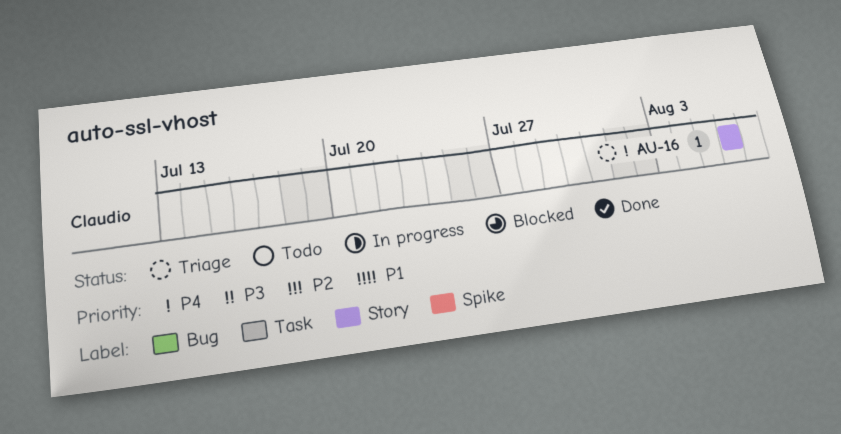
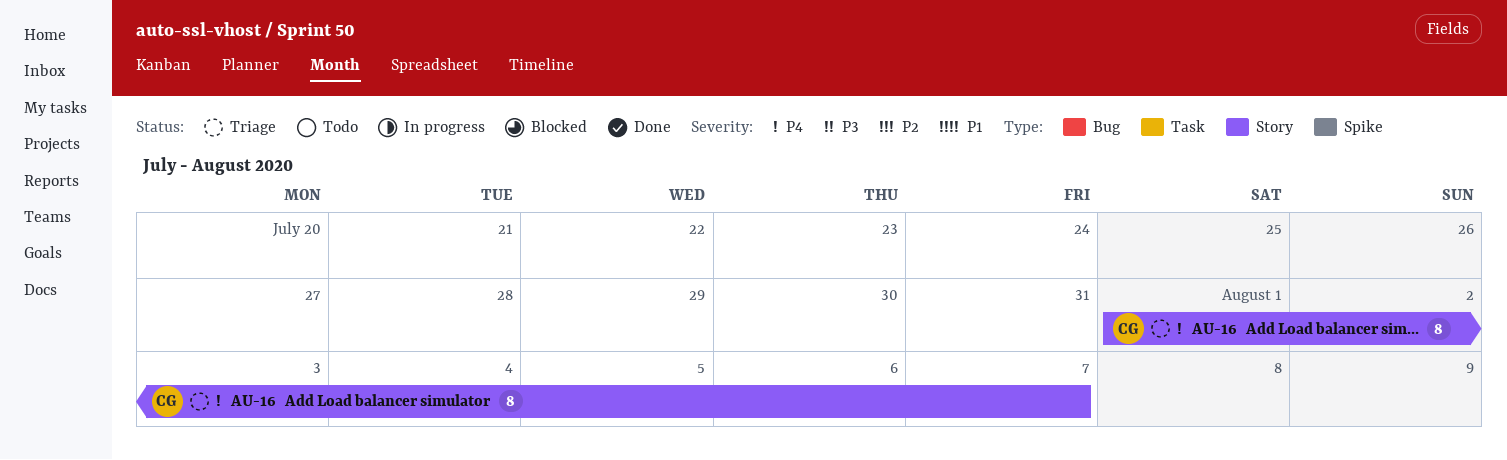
AU-16, estimate: 1 -> 8
AU-16, start: Aug 6 -> Aug 1
AU-16, due: Aug 6 -> Aug 7

